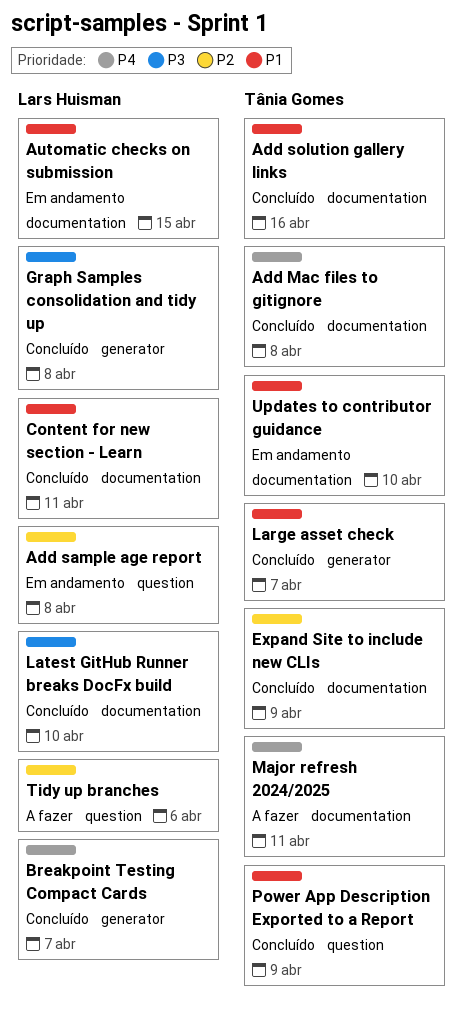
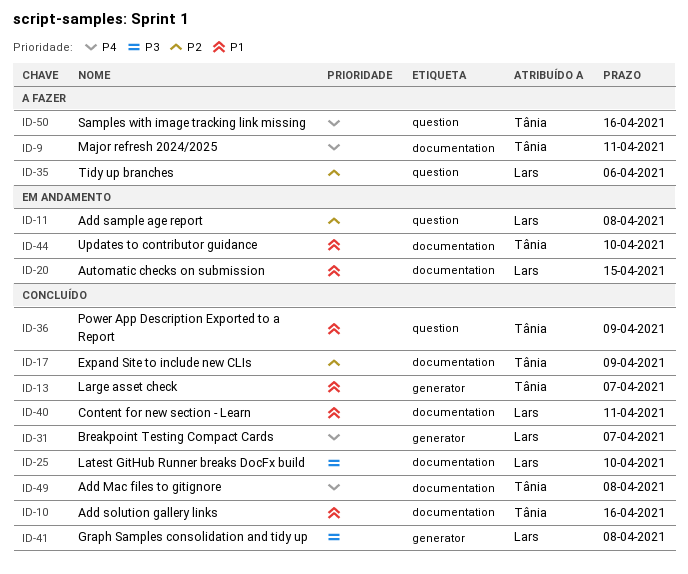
Samples with image tracking link missing: none -> present

